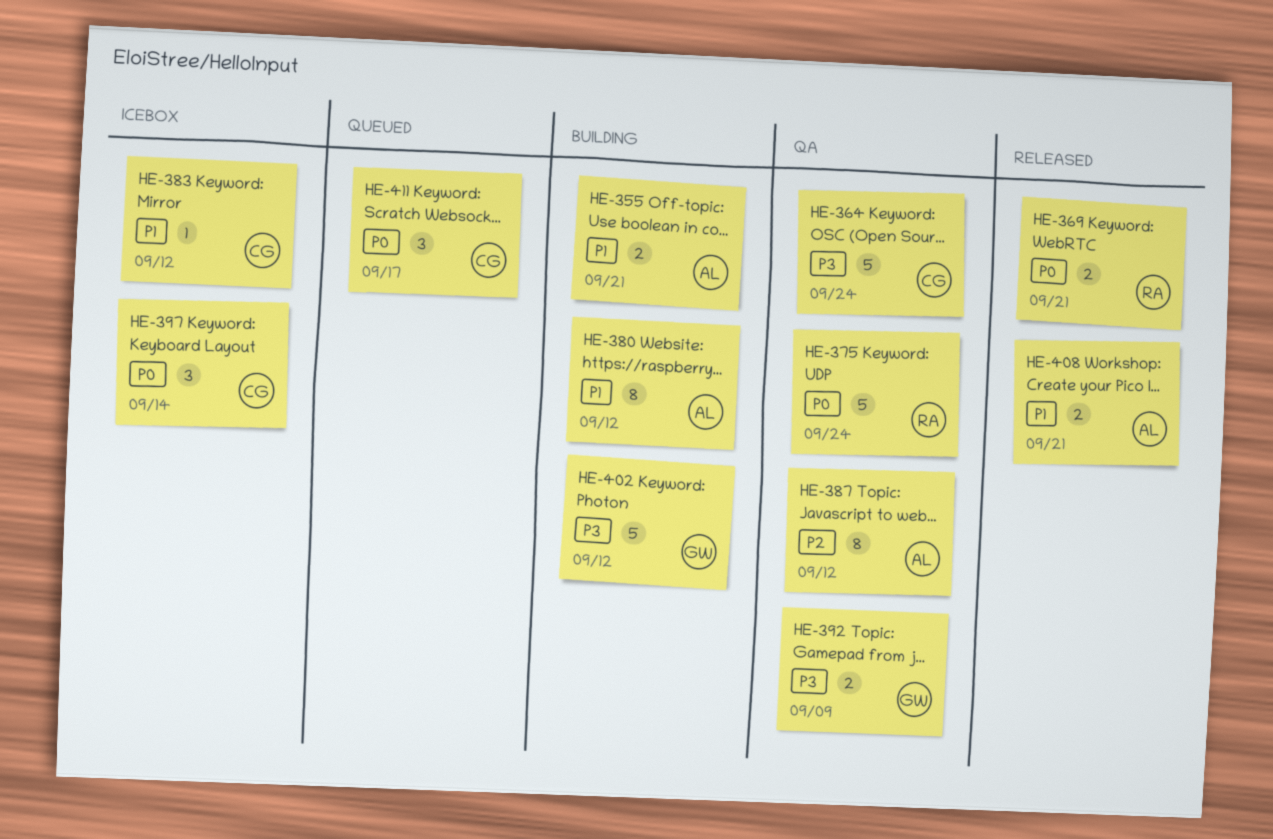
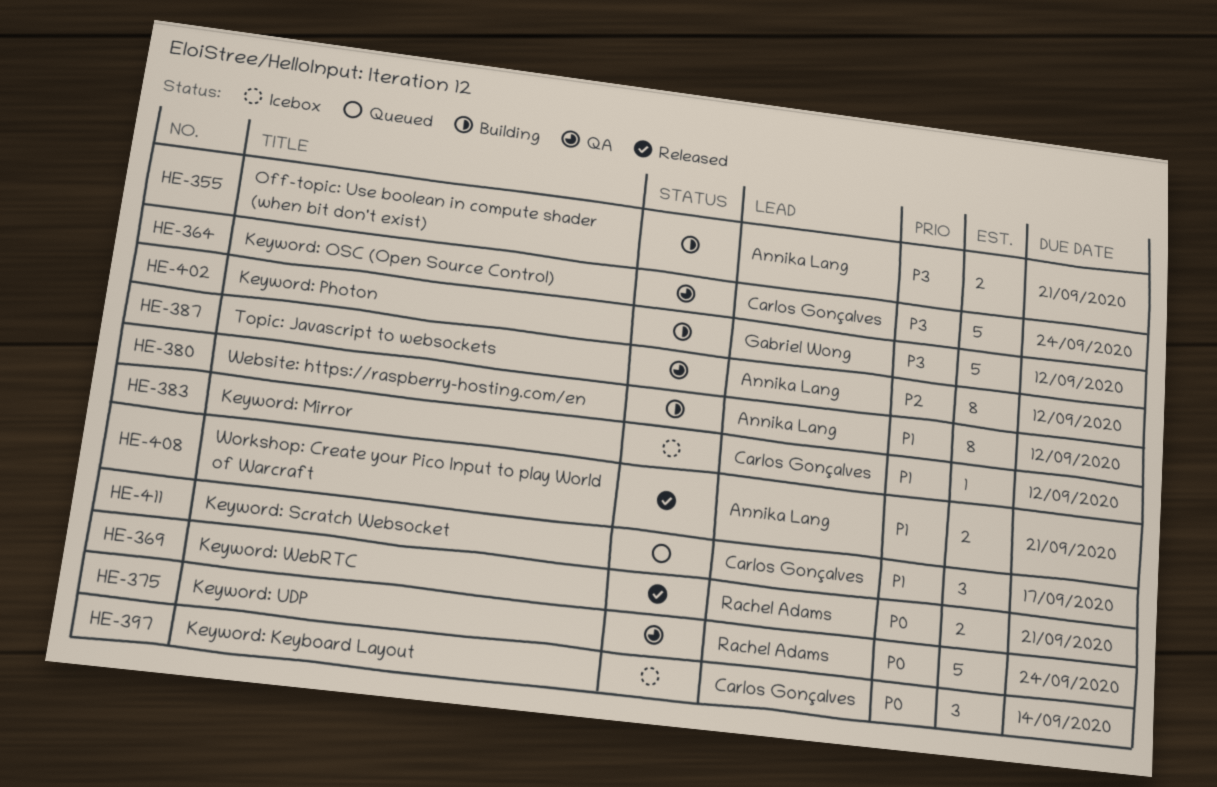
HE-355, priority: P1 -> P3
HE-392: present -> none
HE-411, priority: P0 -> P1

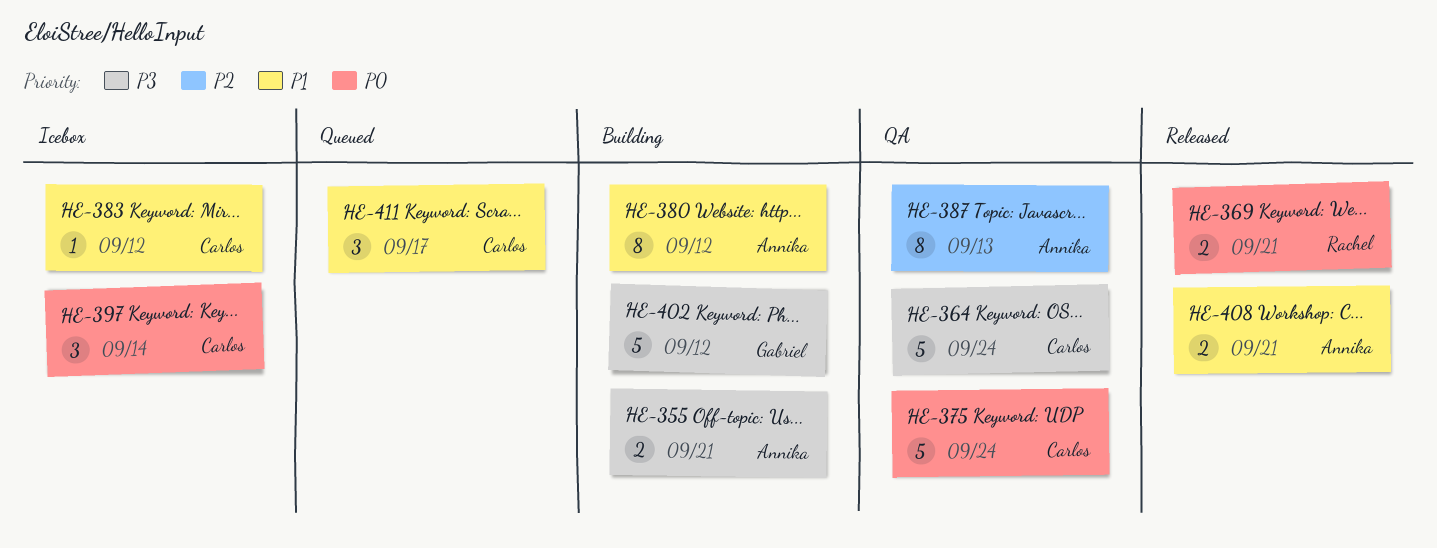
HE-375, owner: Rachel Adams -> Carlos Gonçalves
HE-387, due: Sep 12 -> Sep 13

